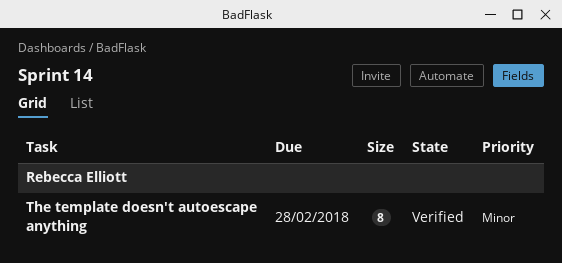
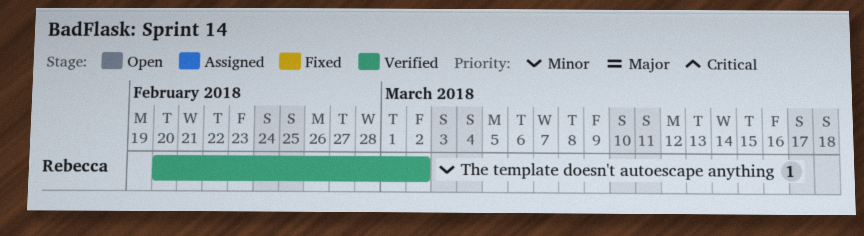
The template doesn't autoescape anything, estimate: 8 -> 1
The template doesn't autoescape anything, due: Feb 28 -> Mar 2

